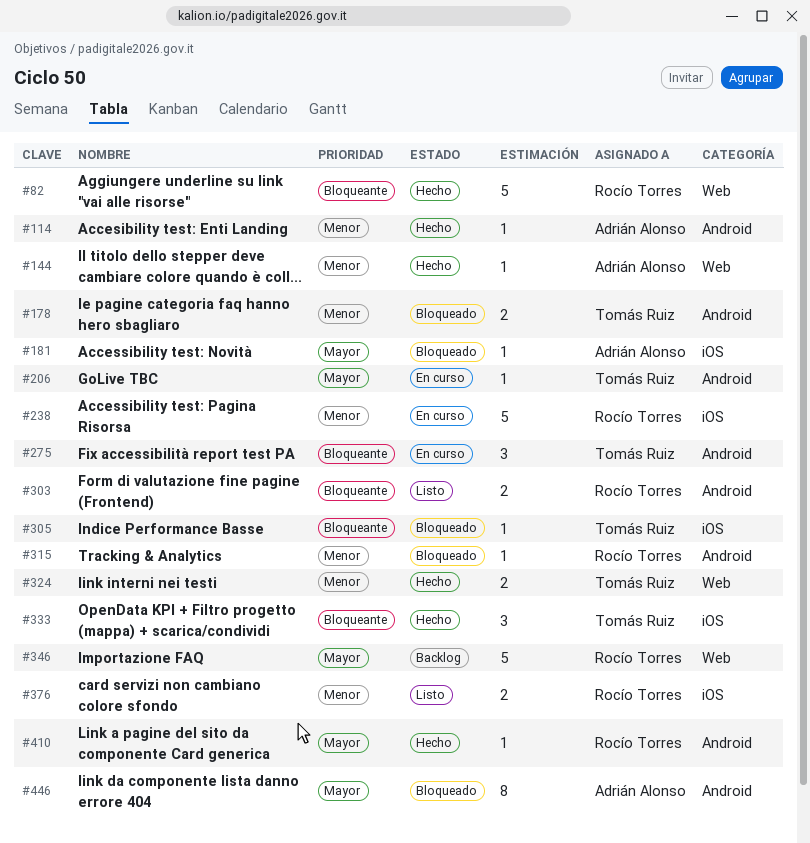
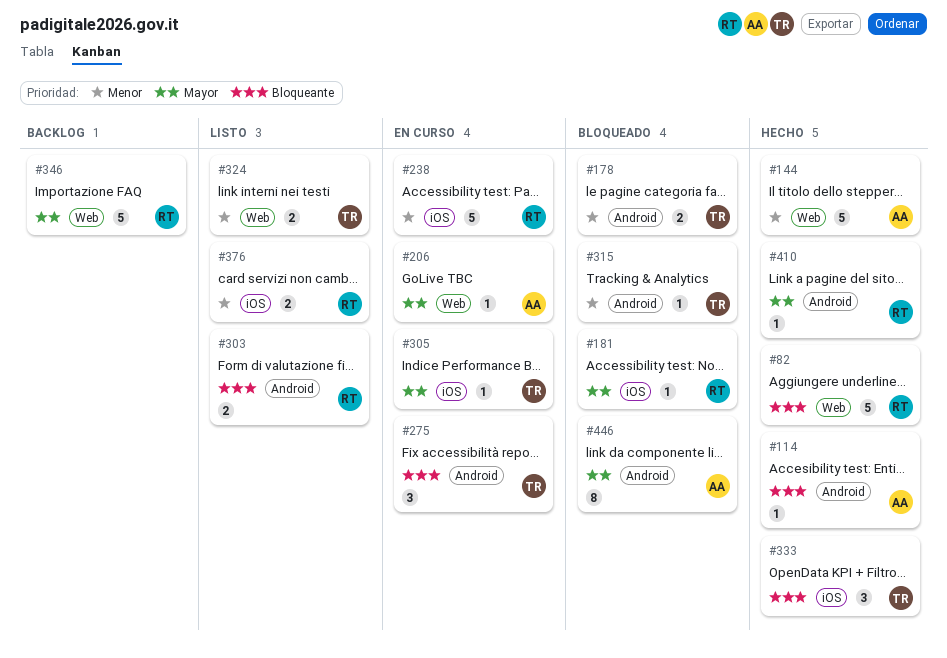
#114, priority: Menor -> Bloqueante
#144, estimate: 1 -> 5
#181, owner: Adrián Alonso -> Rocío Torres
#206, owner: Tomás Ruiz -> Adrián Alonso
#206, label: Android -> Web
#305, status: Bloqueado -> En curso
#305, priority: Bloqueante -> Mayor
#315, owner: Rocío Torres -> Tomás Ruiz
#324, status: Hecho -> Listo

